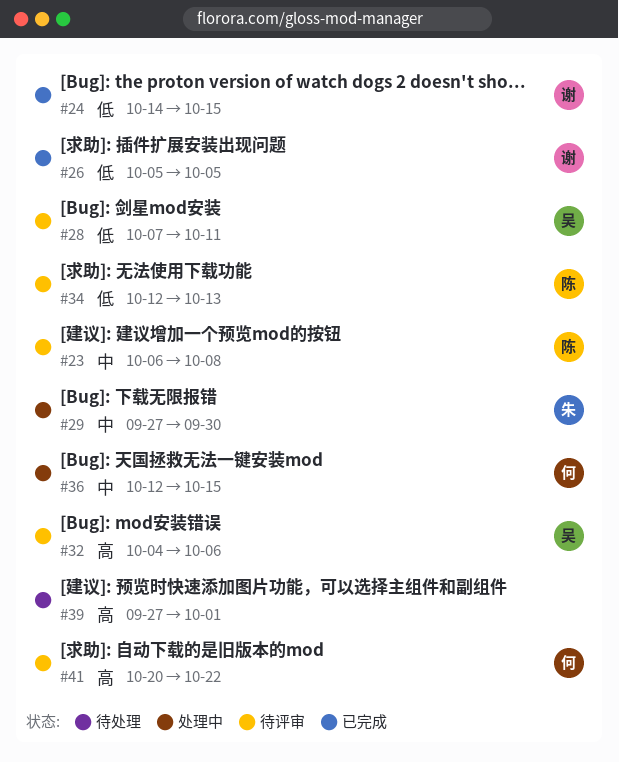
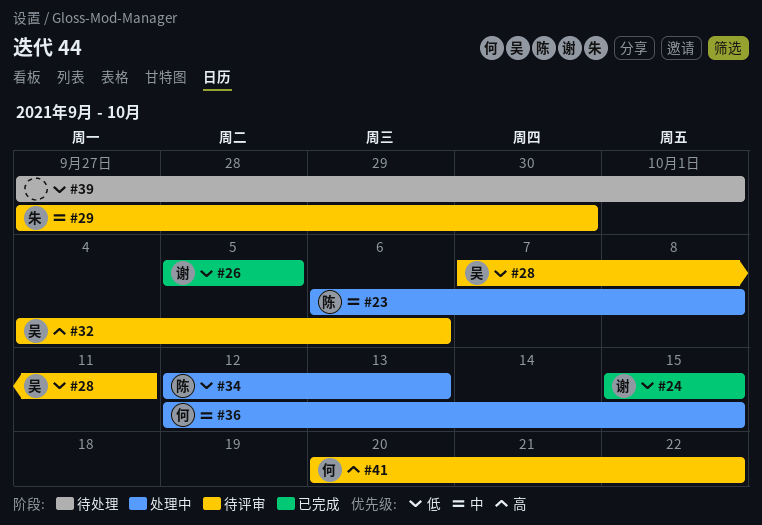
#23, status: 待评审 -> 处理中
#24, start: Oct 14 -> Oct 15
#29, status: 处理中 -> 待评审
#34, status: 待评审 -> 处理中
#39, priority: 高 -> 低

